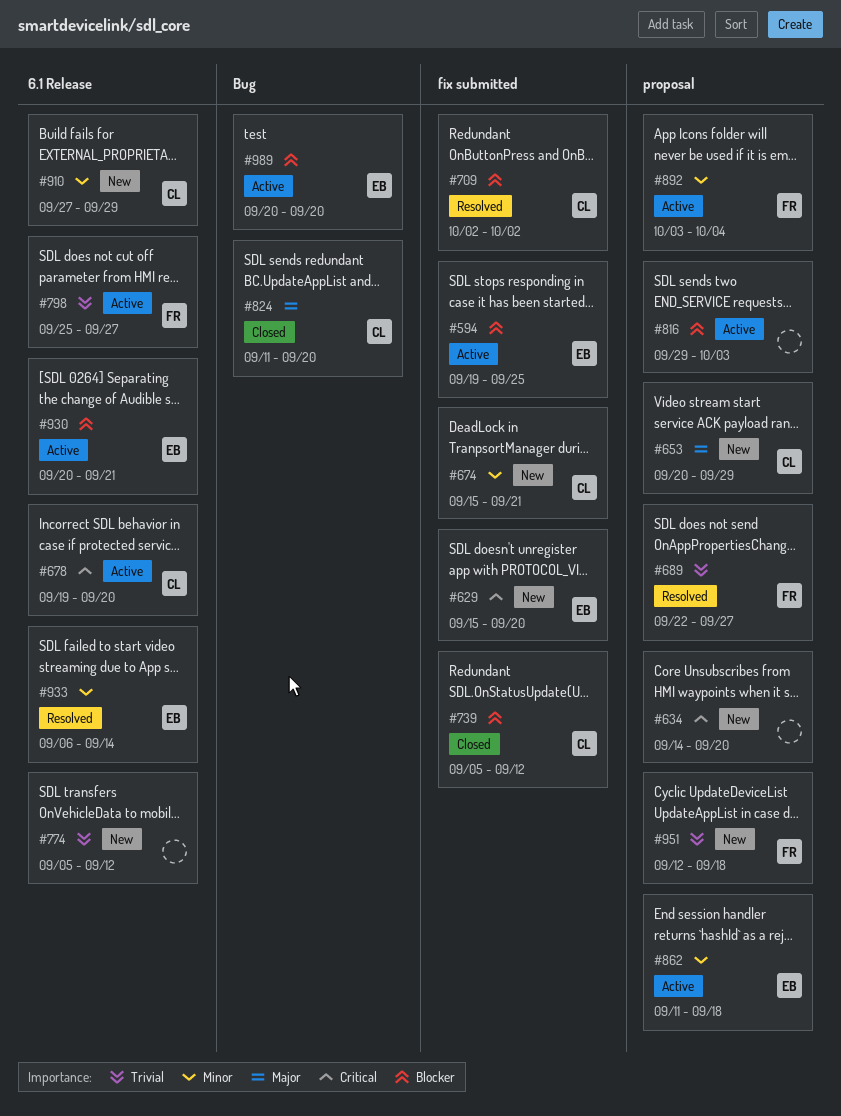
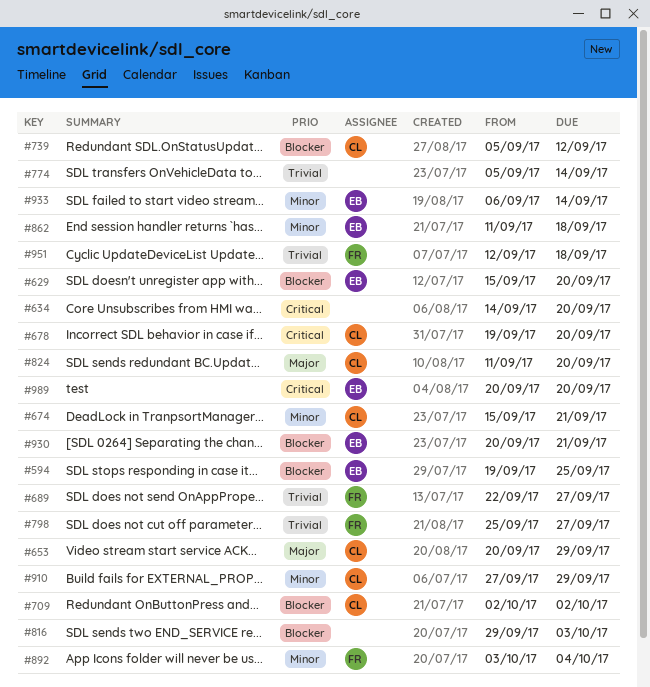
#629, priority: Critical -> Blocker
#774, due: Sep 12 -> Sep 14
#989, priority: Blocker -> Critical

